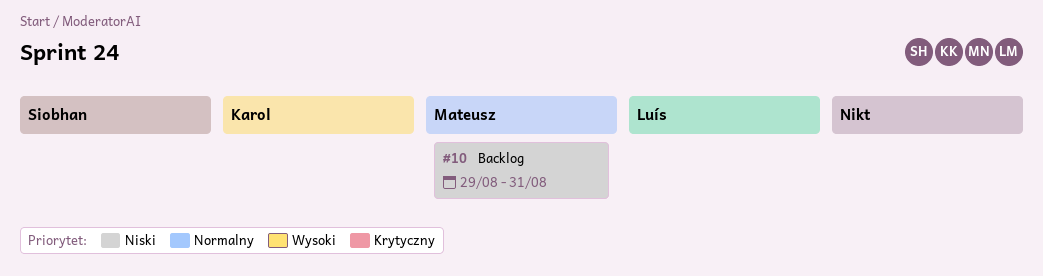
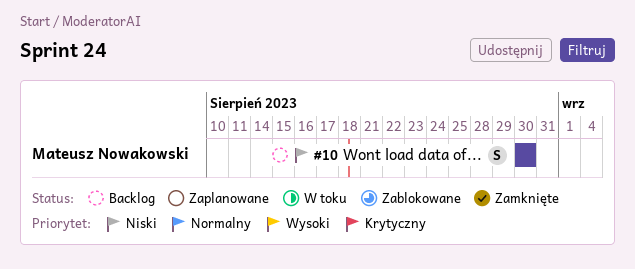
#10, start: Aug 29 -> Aug 30
#10, due: Aug 31 -> Aug 30

